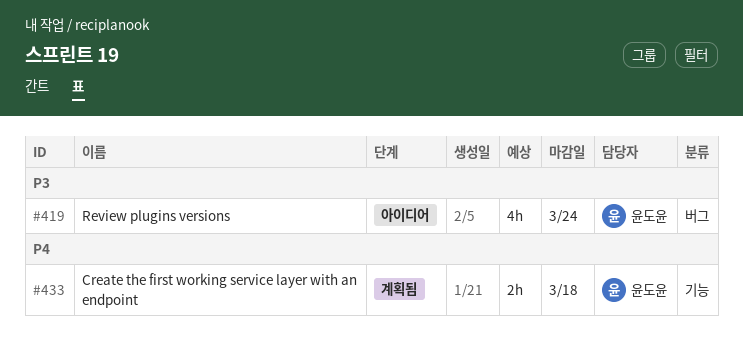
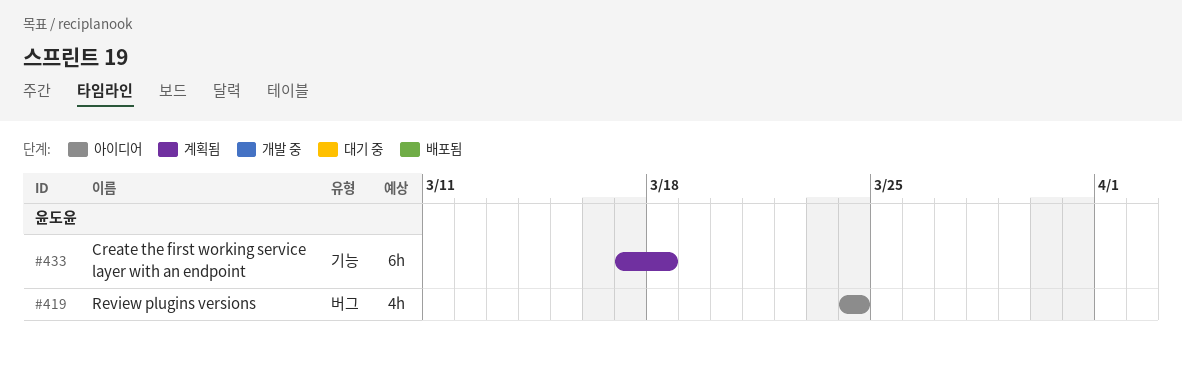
#433, estimate: 2h -> 6h

